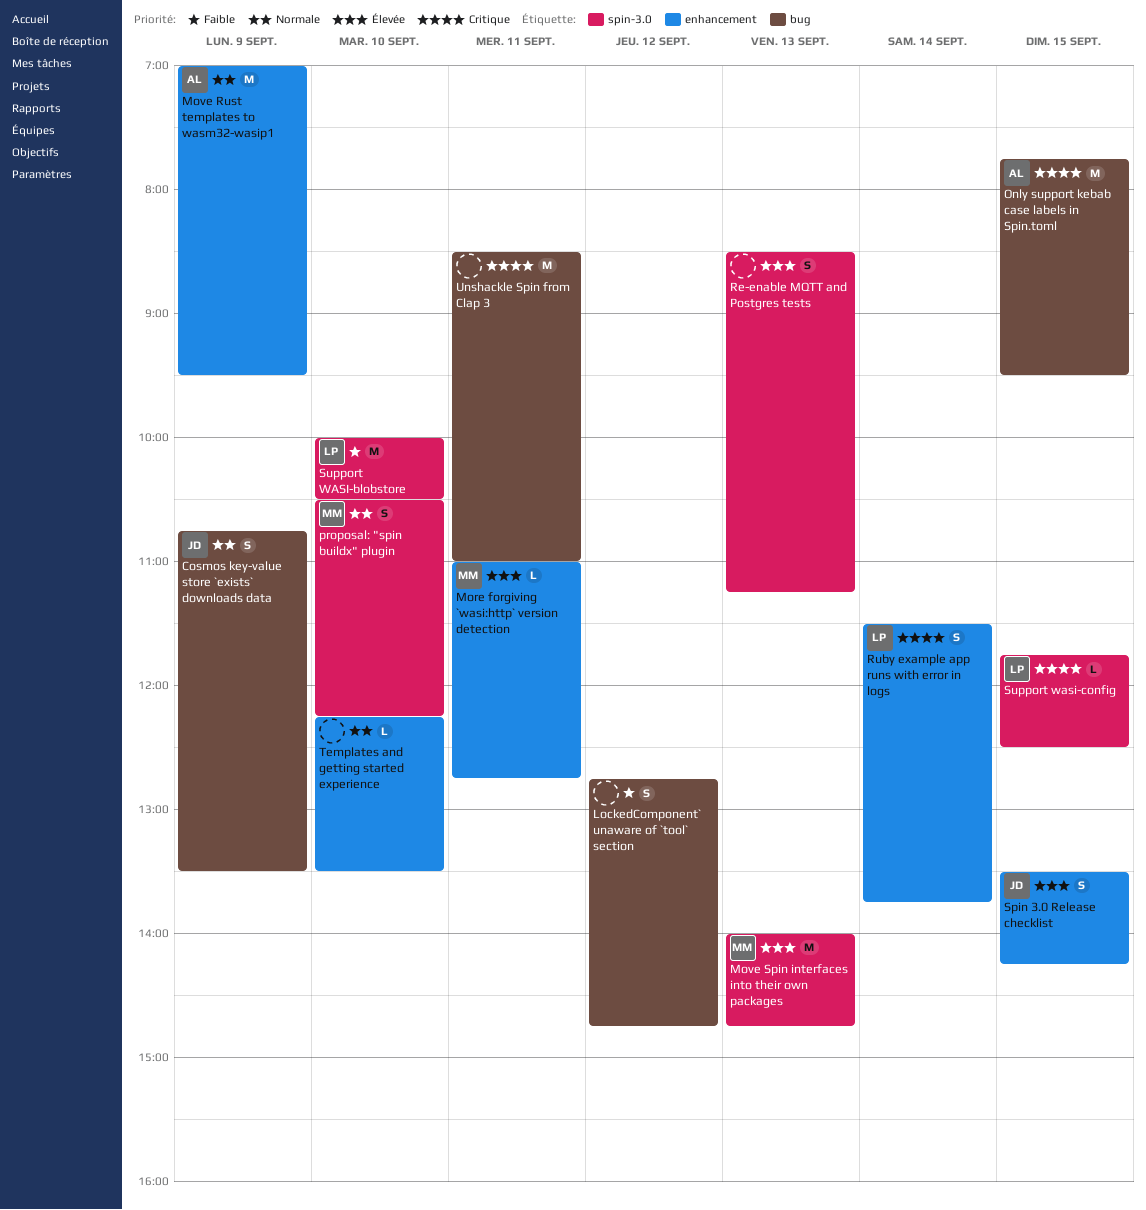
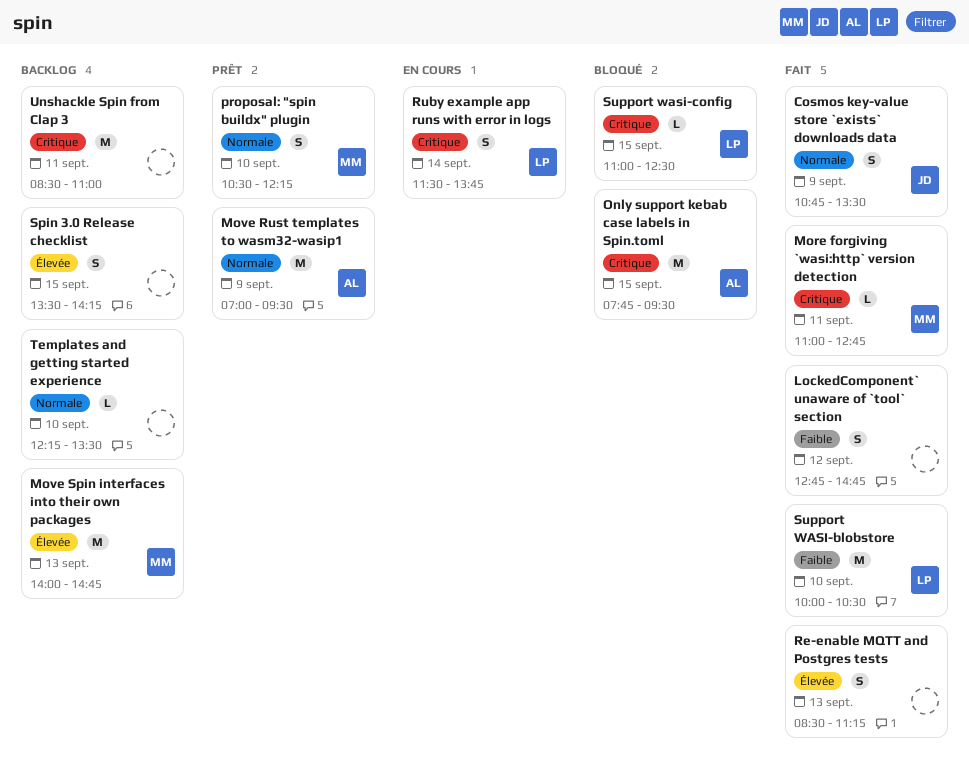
More forgiving `wasi:http` version detection, priority: Élevée -> Critique
Spin 3.0 Release checklist, owner: JD -> none
Support wasi-config, begins: 11:45 -> 11:00

